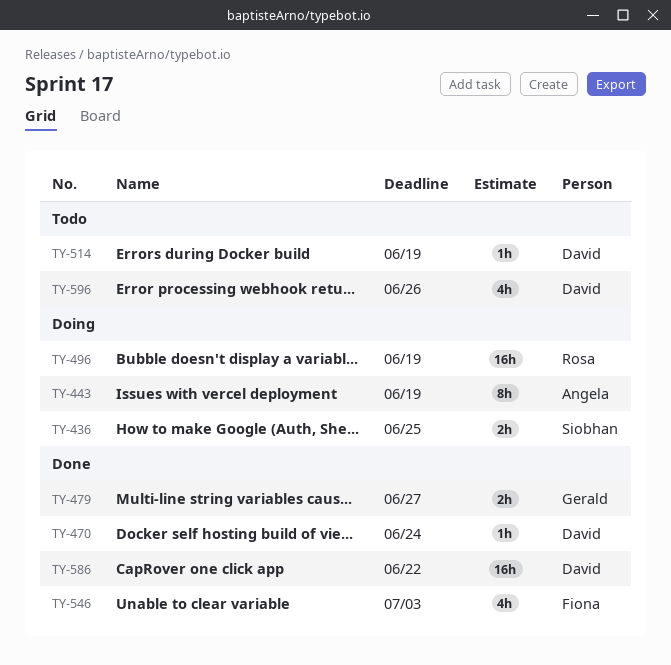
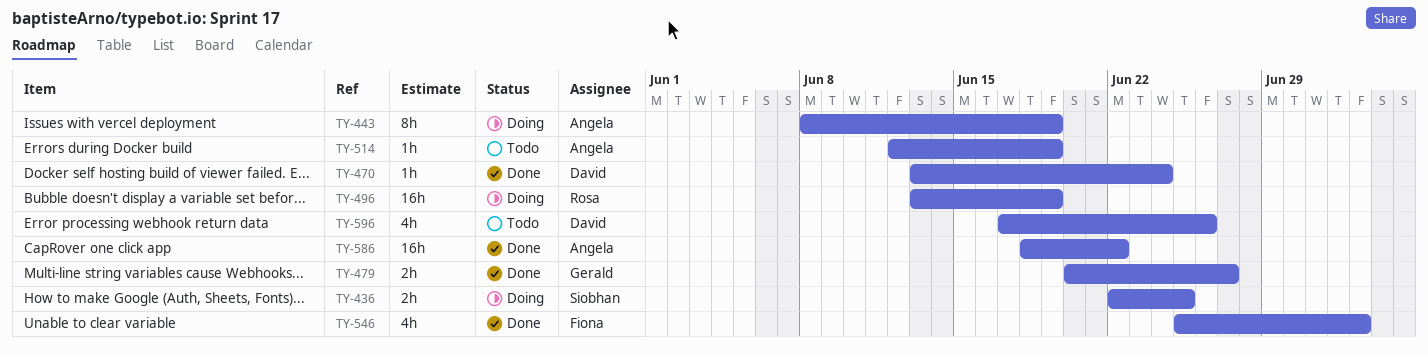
TY-514, owner: David -> Angela
TY-586, owner: David -> Angela

